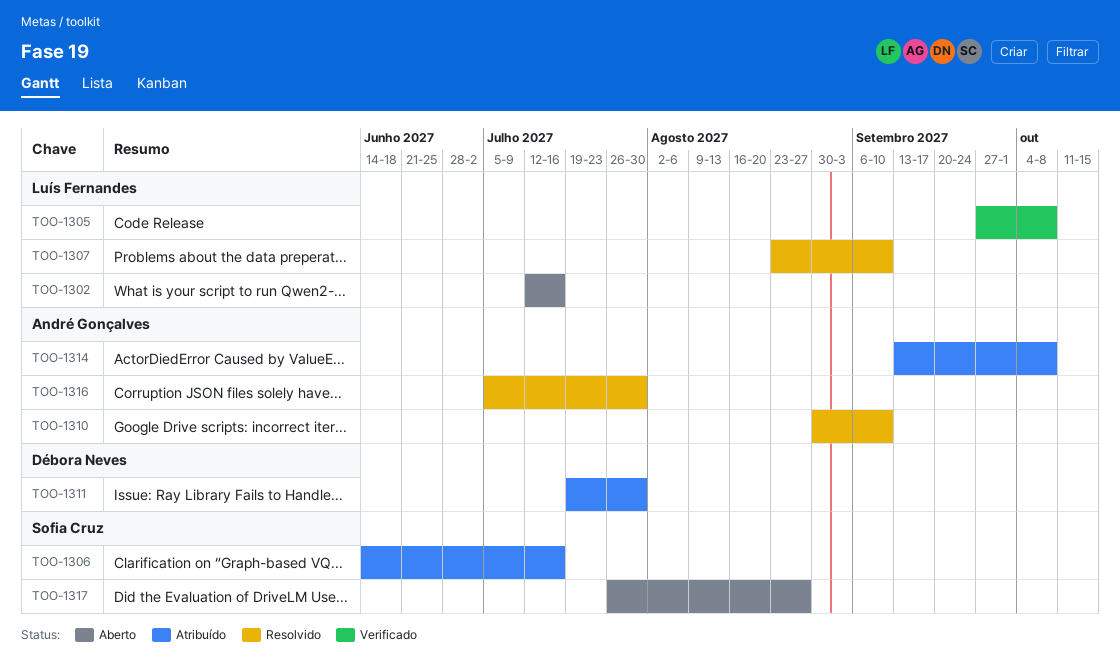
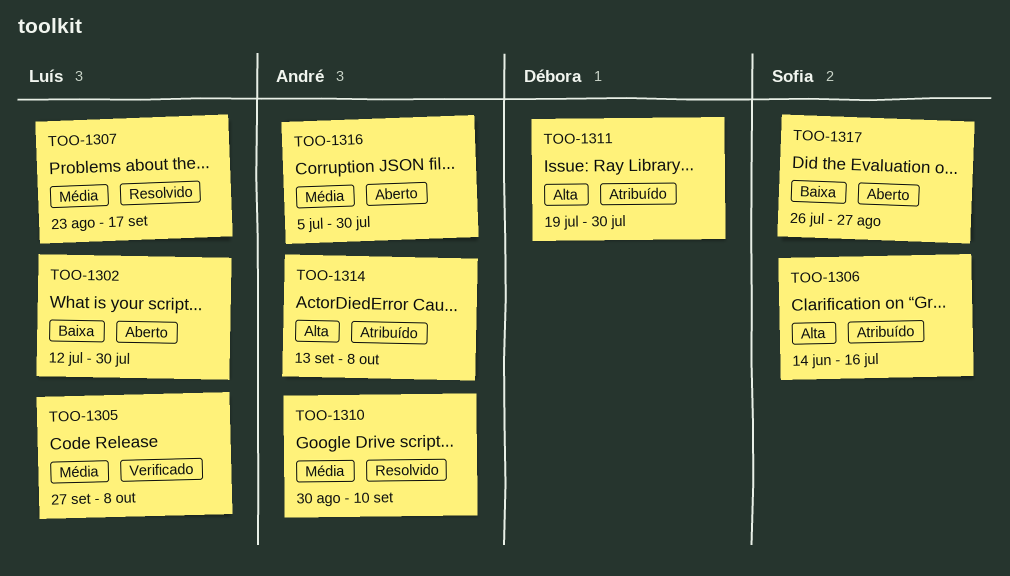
TOO-1302, due: Jul 16 -> Jul 30
TOO-1307, due: Sep 10 -> Sep 17
TOO-1316, status: Resolvido -> Aberto

